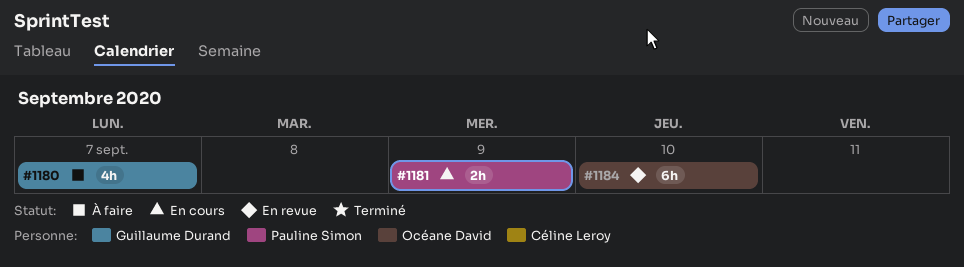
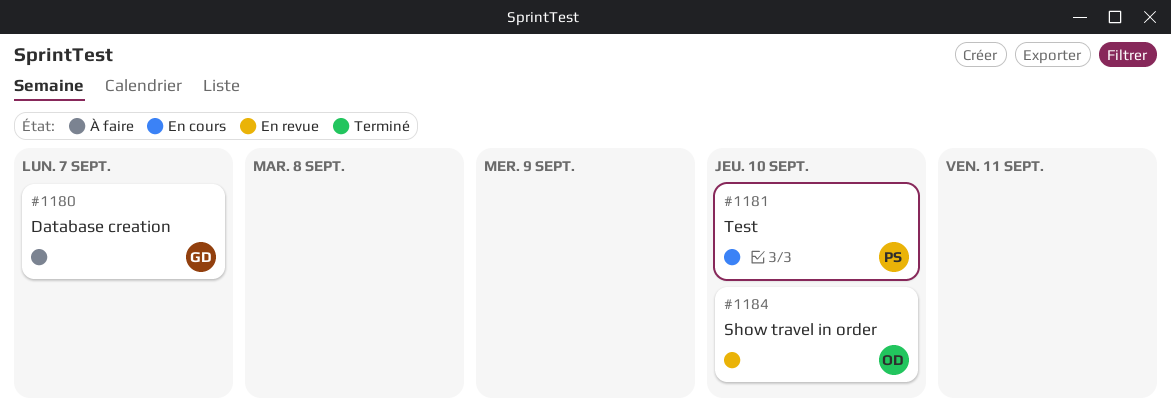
#1181, due: Sep 9 -> Sep 10

